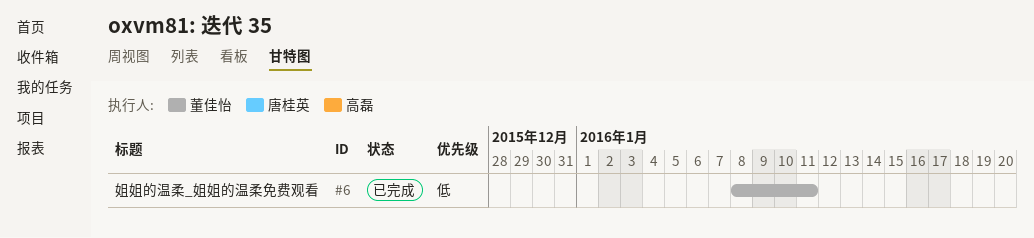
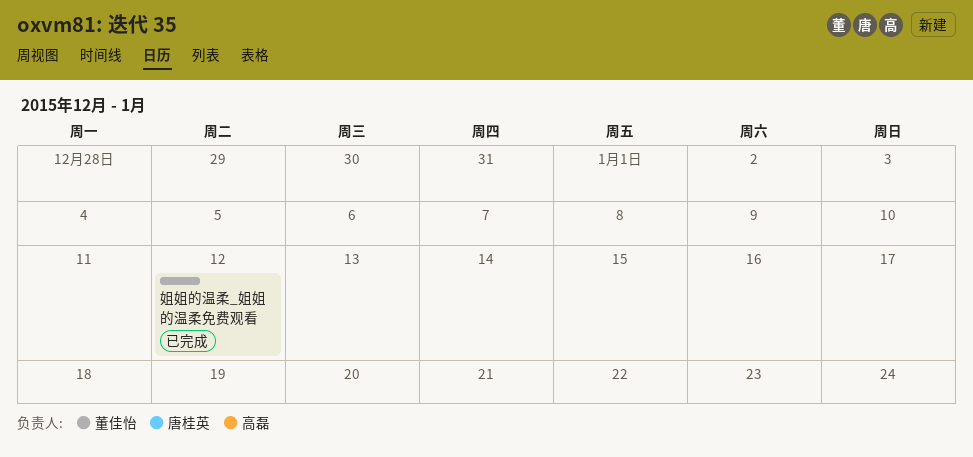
姐姐的温柔_姐姐的温柔免费观看, due: Jan 11 -> Jan 12

